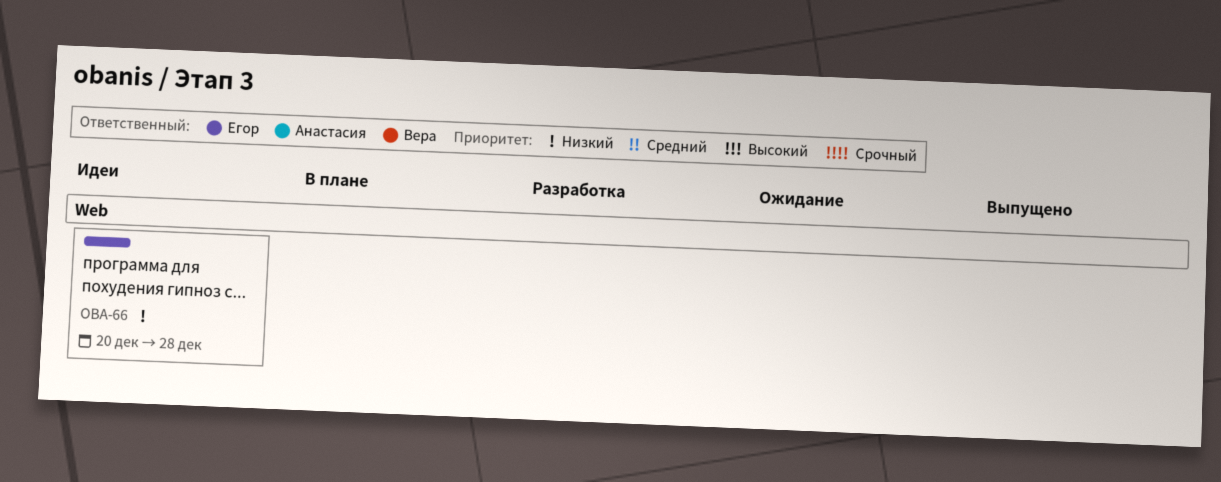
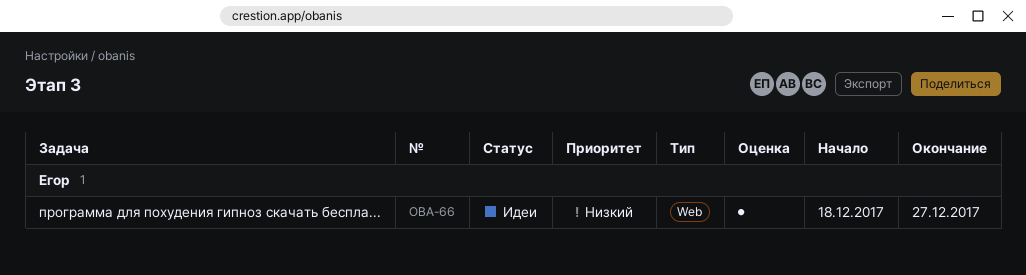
OBA-66, start: Dec 20 -> Dec 18
OBA-66, due: Dec 28 -> Dec 27

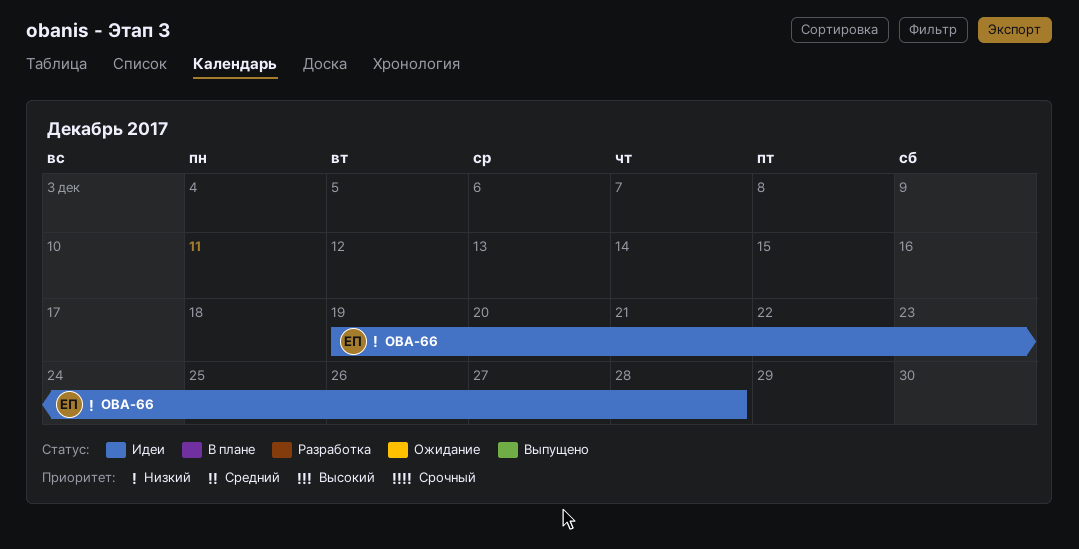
OBA-66, start: Dec 18 -> Dec 19
OBA-66, due: Dec 27 -> Dec 28

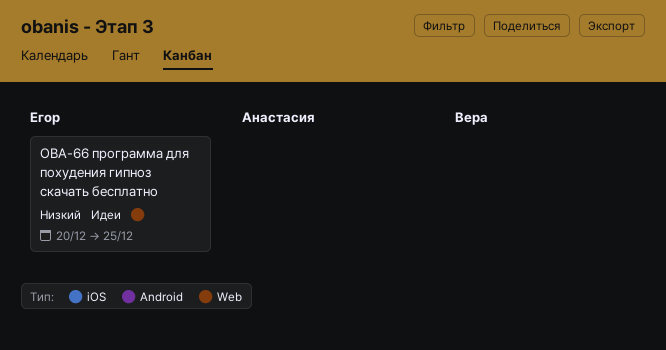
OBA-66, start: Dec 19 -> Dec 20
OBA-66, due: Dec 28 -> Dec 25

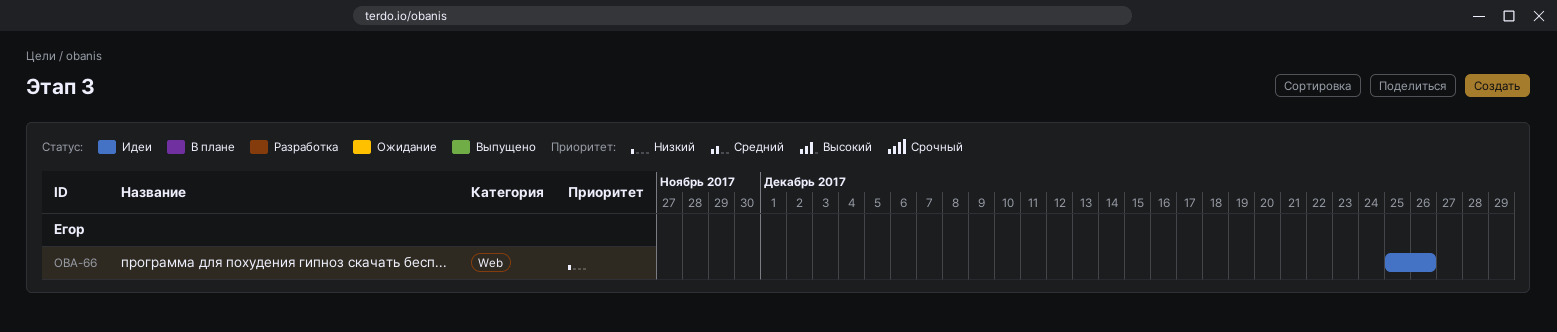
OBA-66, start: Dec 20 -> Dec 25
OBA-66, due: Dec 25 -> Dec 26

